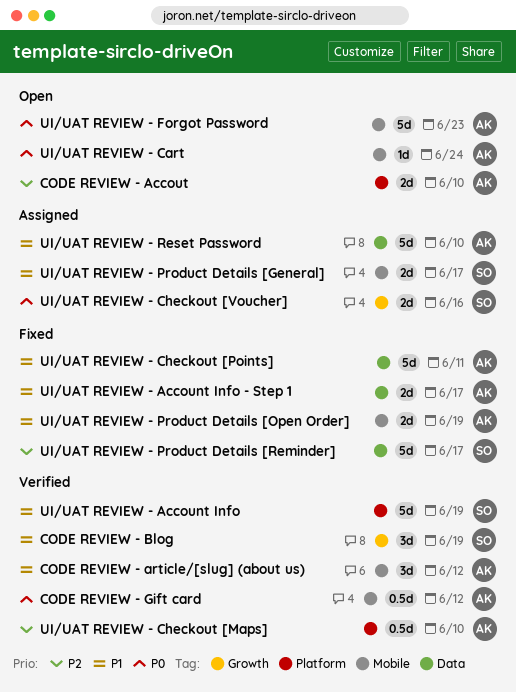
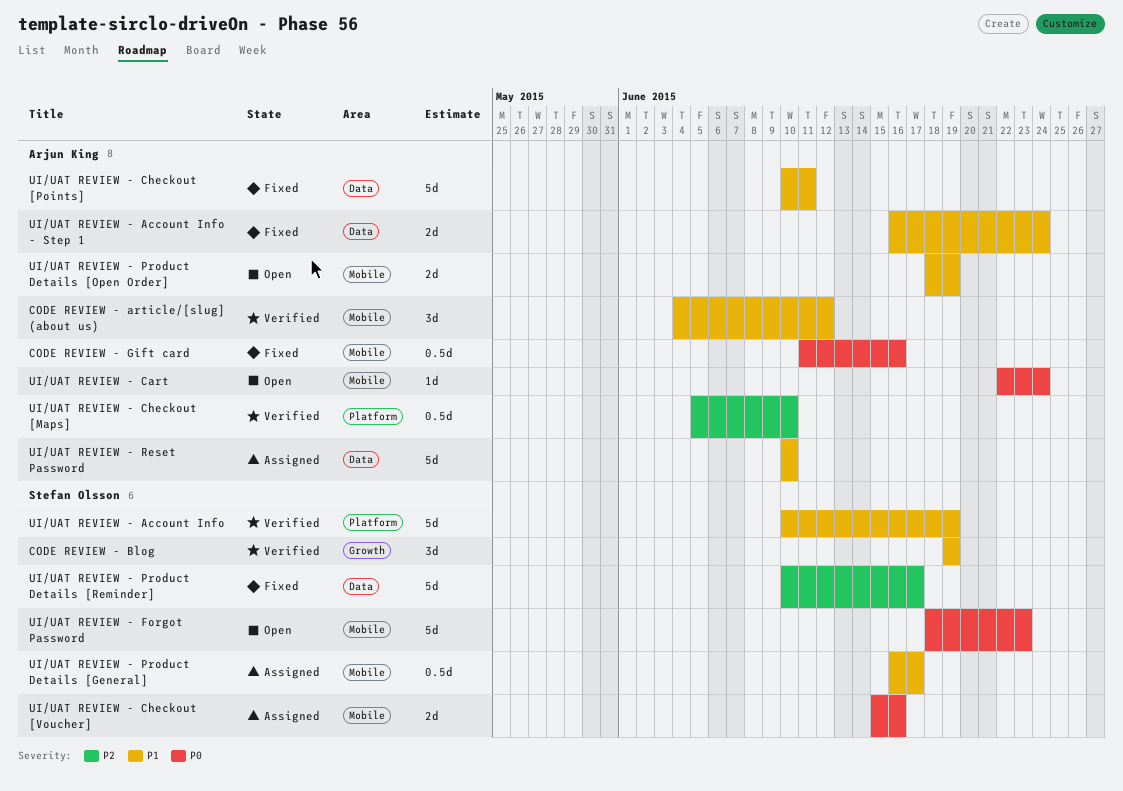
CODE REVIEW - Accout: present -> none
CODE REVIEW - Gift card, status: Verified -> Fixed
CODE REVIEW - Gift card, due: Jun 12 -> Jun 16
UI/UAT REVIEW - Account Info - Step 1, due: Jun 17 -> Jun 24
UI/UAT REVIEW - Checkout [Voucher], label: Growth -> Mobile
UI/UAT REVIEW - Forgot Password, owner: Arjun King -> Stefan Olsson
UI/UAT REVIEW - Product Details [General], estimate: 2d -> 0.5d
UI/UAT REVIEW - Product Details [Open Order], status: Fixed -> Open

